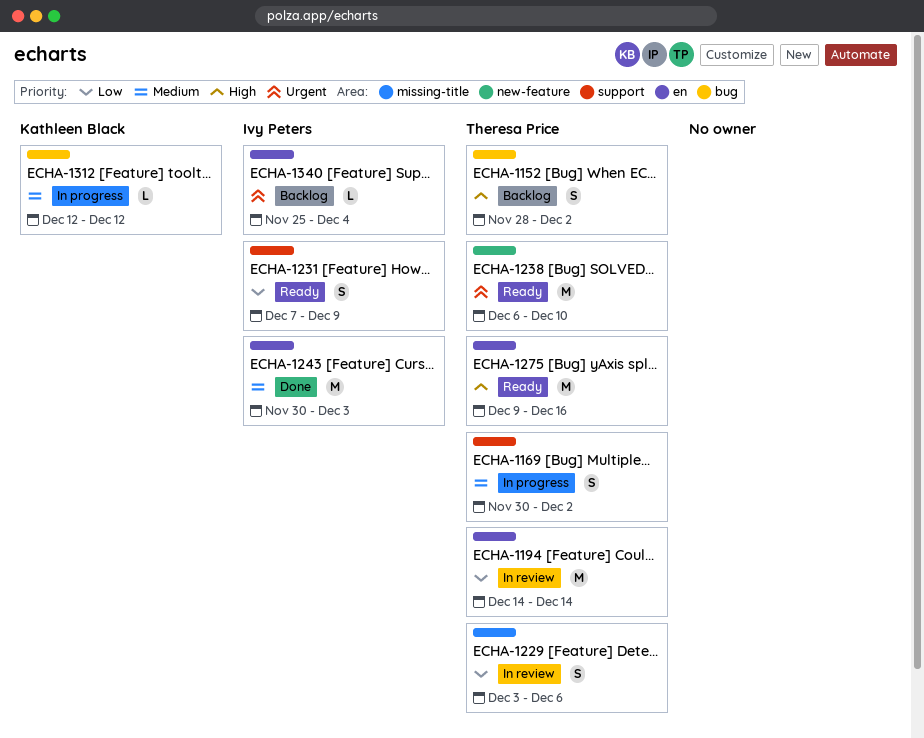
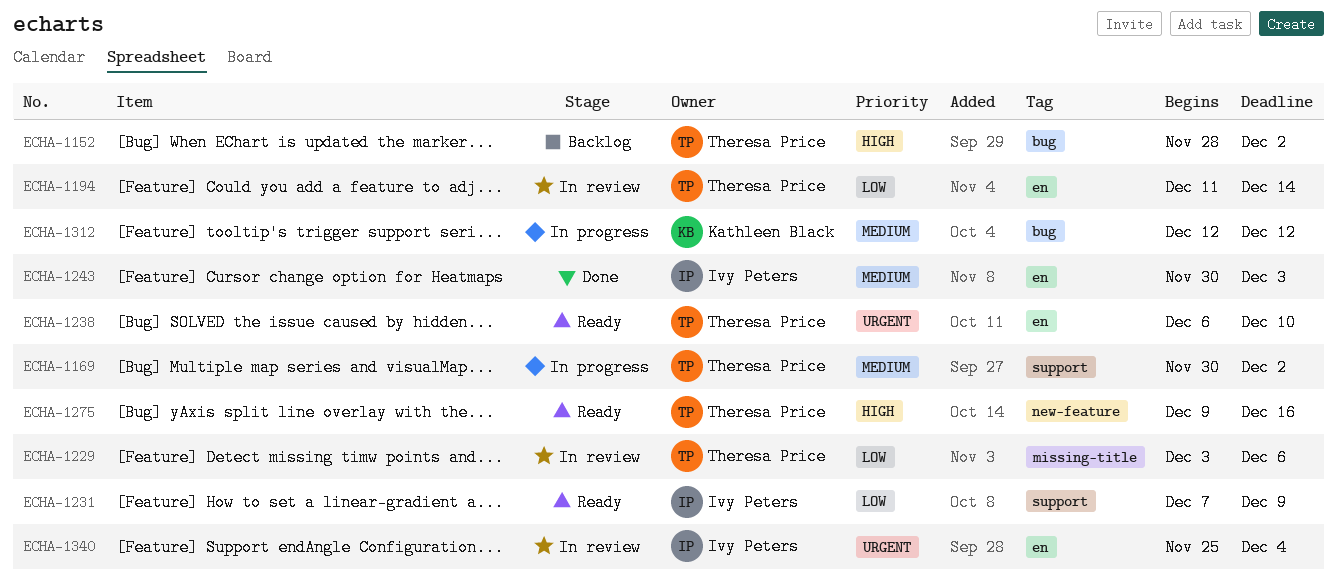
ECHA-1194, start: Dec 14 -> Dec 11
ECHA-1238, label: new-feature -> en
ECHA-1275, label: en -> new-feature
ECHA-1340, status: Backlog -> In review

